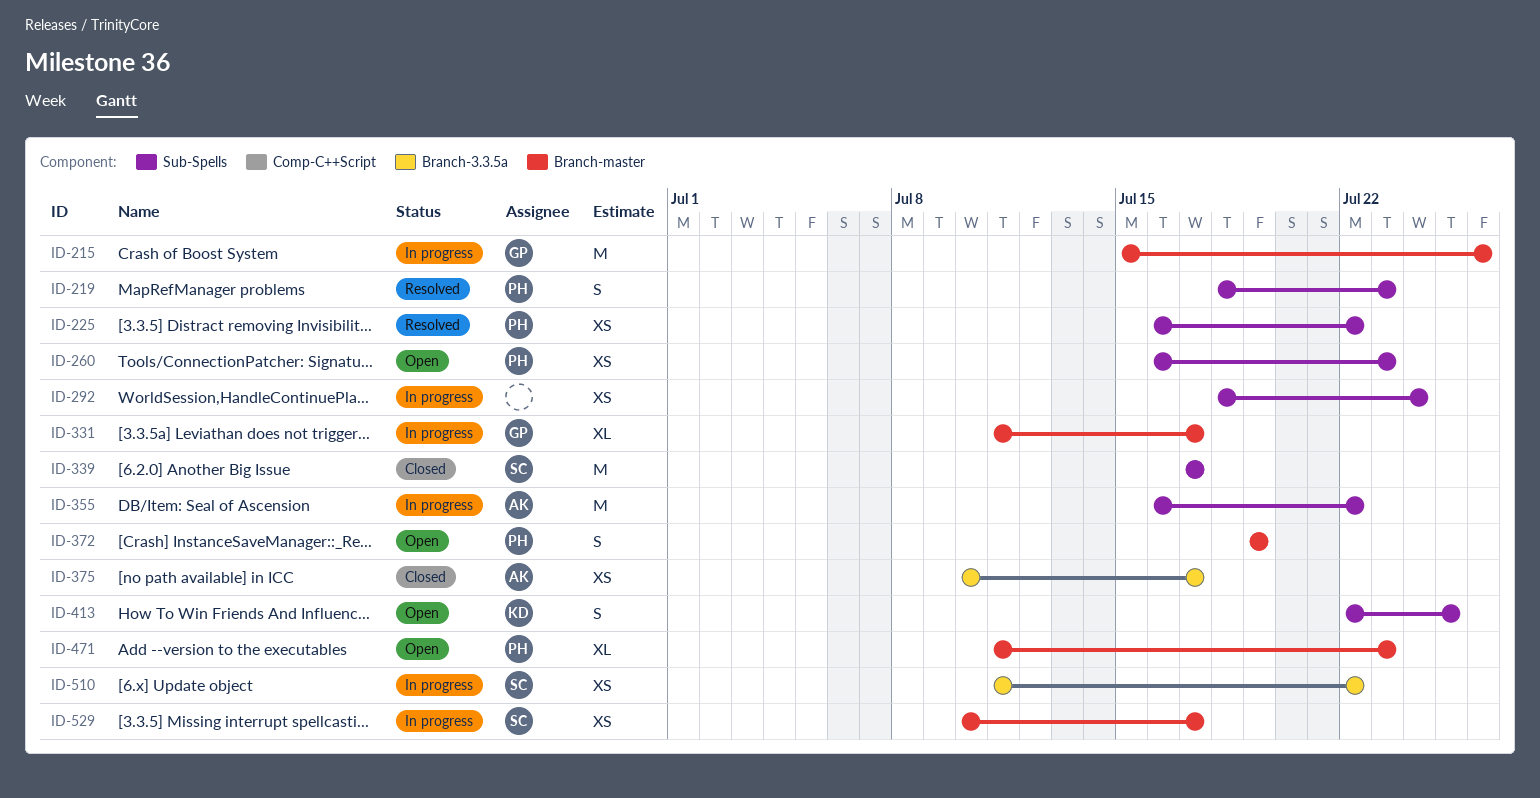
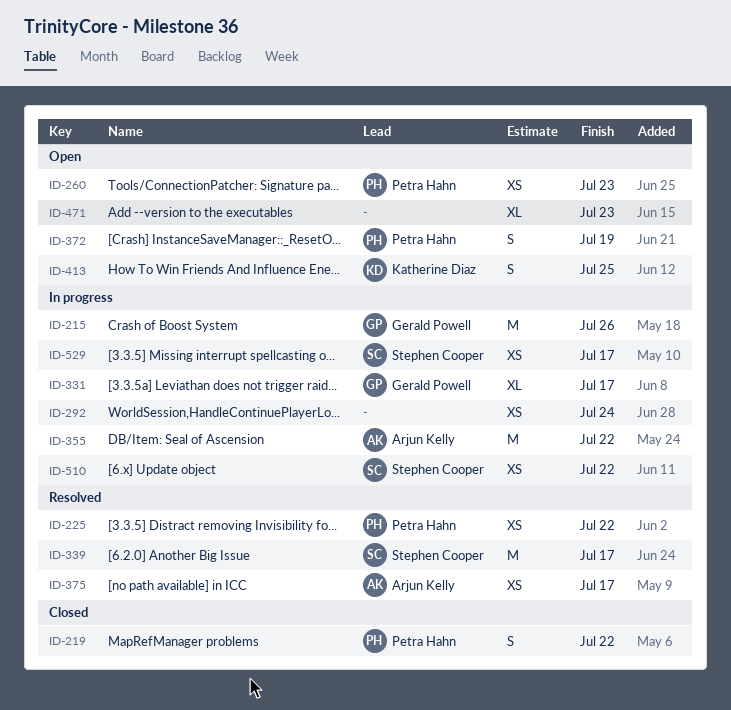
ID-219, status: Resolved -> Closed
ID-219, due: Jul 23 -> Jul 22
ID-339, status: Closed -> Resolved
ID-375, status: Closed -> Resolved
ID-471, owner: Petra Hahn -> none

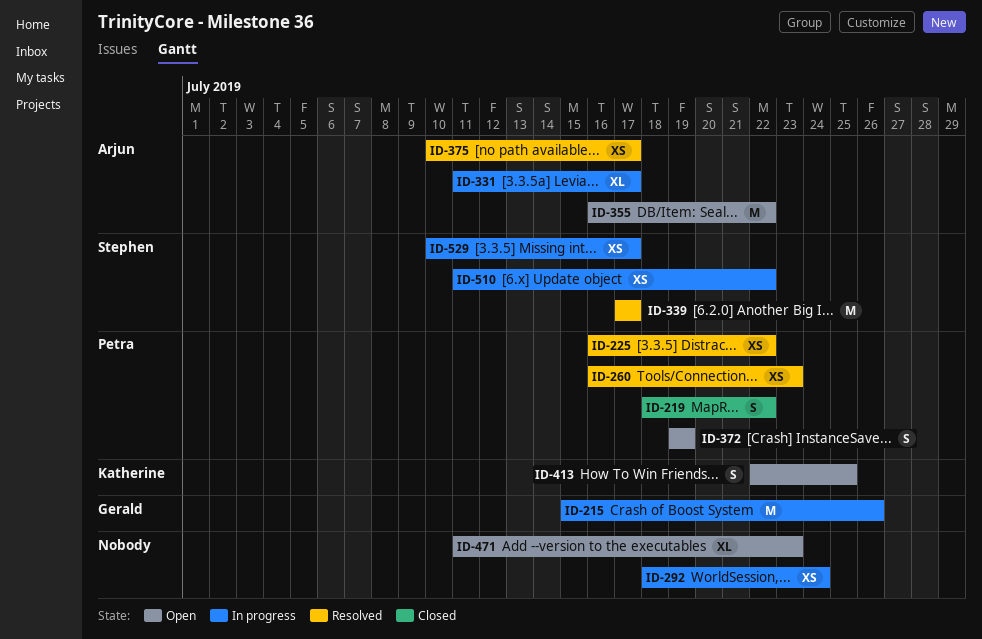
ID-260, status: Open -> Resolved
ID-331, owner: Gerald Powell -> Arjun Kelly
ID-355, status: In progress -> Open

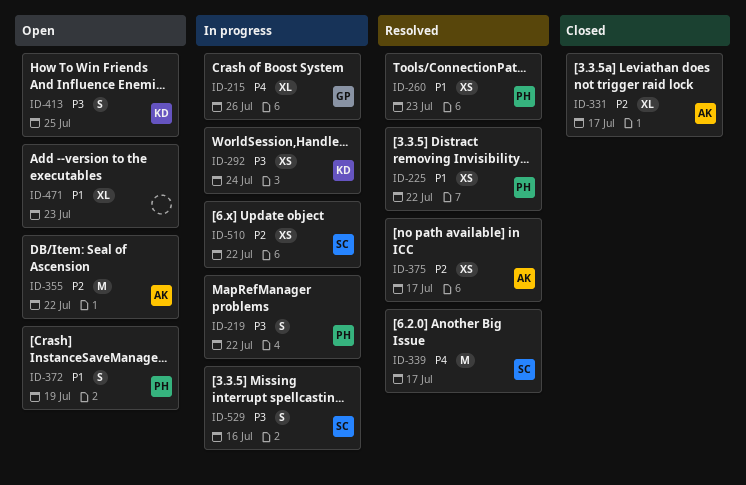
ID-215, estimate: M -> XL
ID-219, status: Closed -> In progress
ID-292, owner: none -> Katherine
ID-331, status: In progress -> Closed
ID-529, estimate: XS -> S
ID-529, due: Jul 17 -> Jul 16

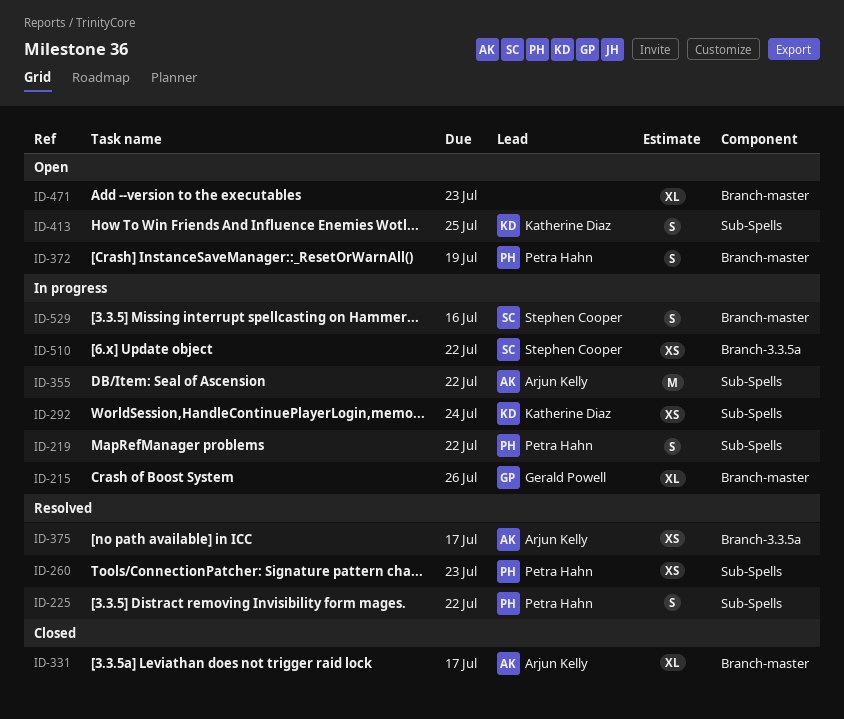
ID-225, estimate: XS -> S
ID-339: present -> none
ID-355, status: Open -> In progress

